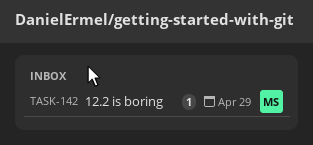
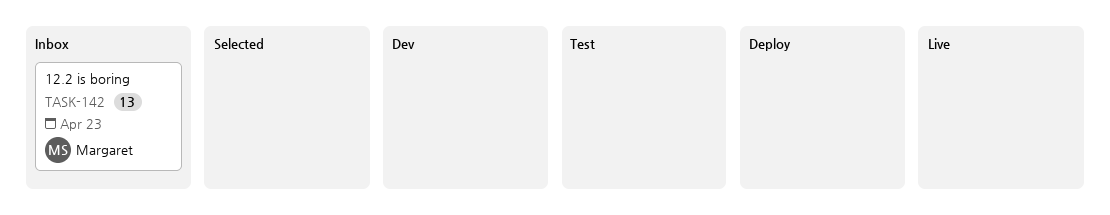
TASK-142, estimate: 1 -> 13
TASK-142, due: Apr 29 -> Apr 23

